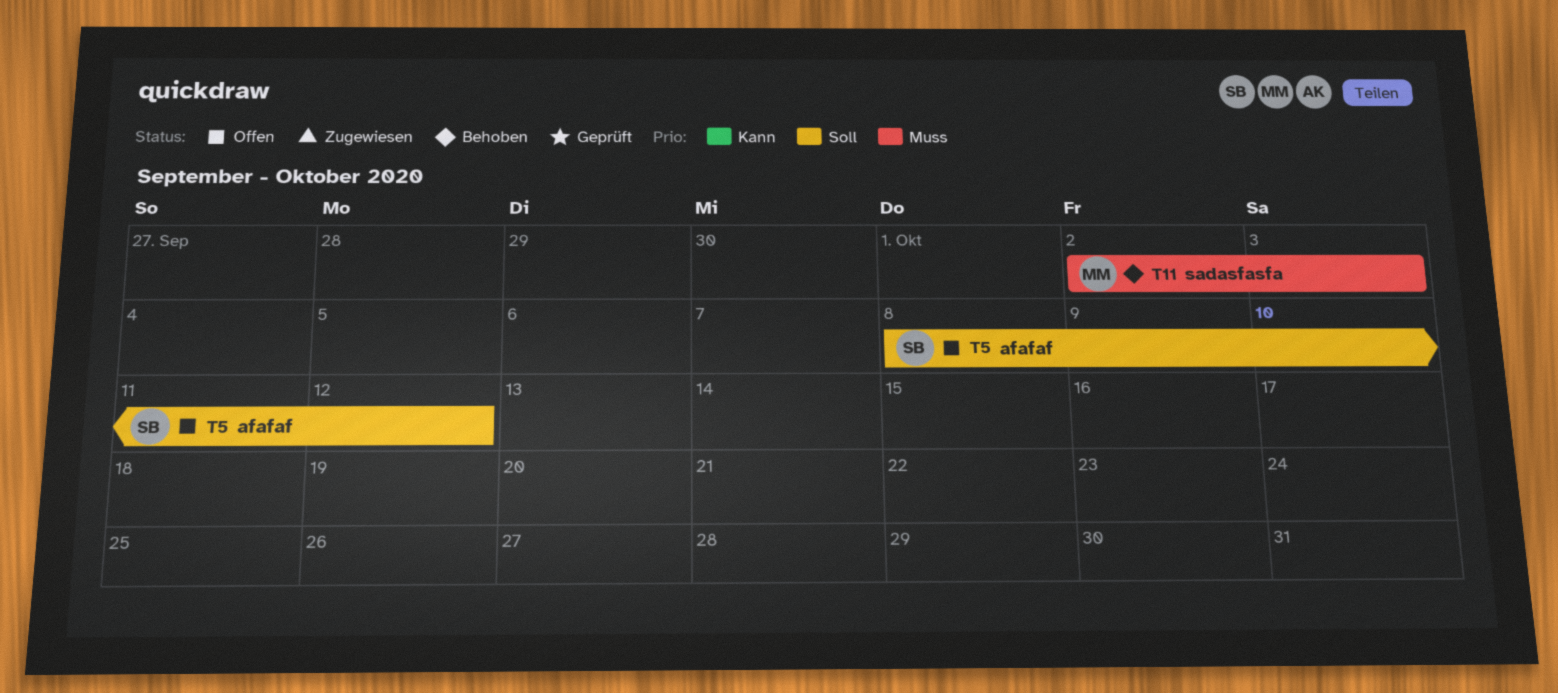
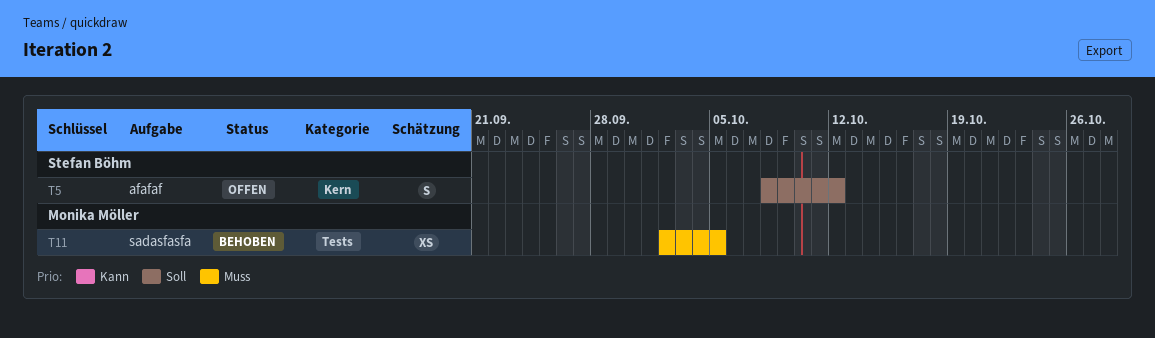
T11, due: Oct 3 -> Oct 5

